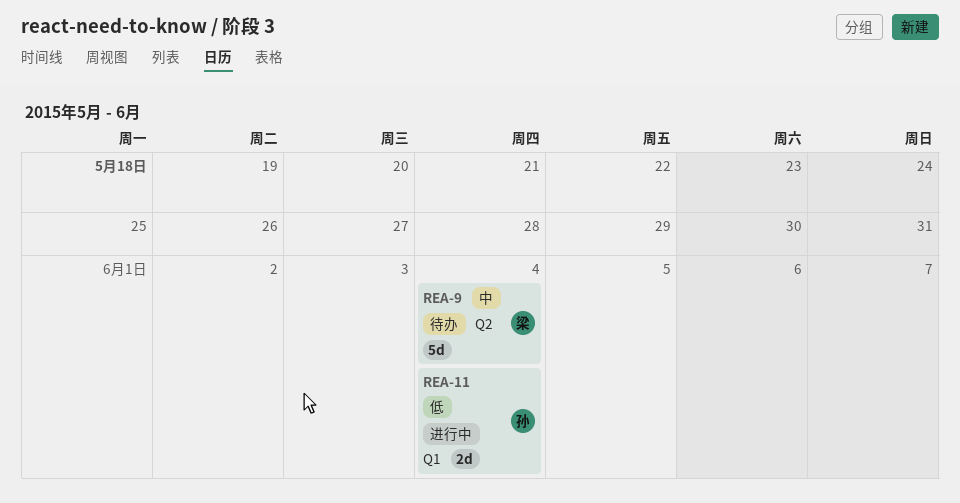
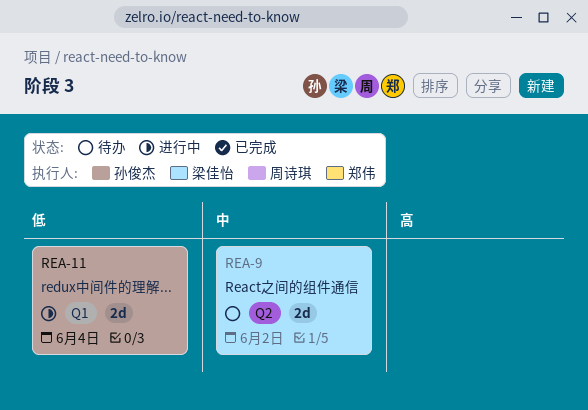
REA-9, estimate: 5d -> 2d
REA-9, due: Jun 4 -> Jun 2

